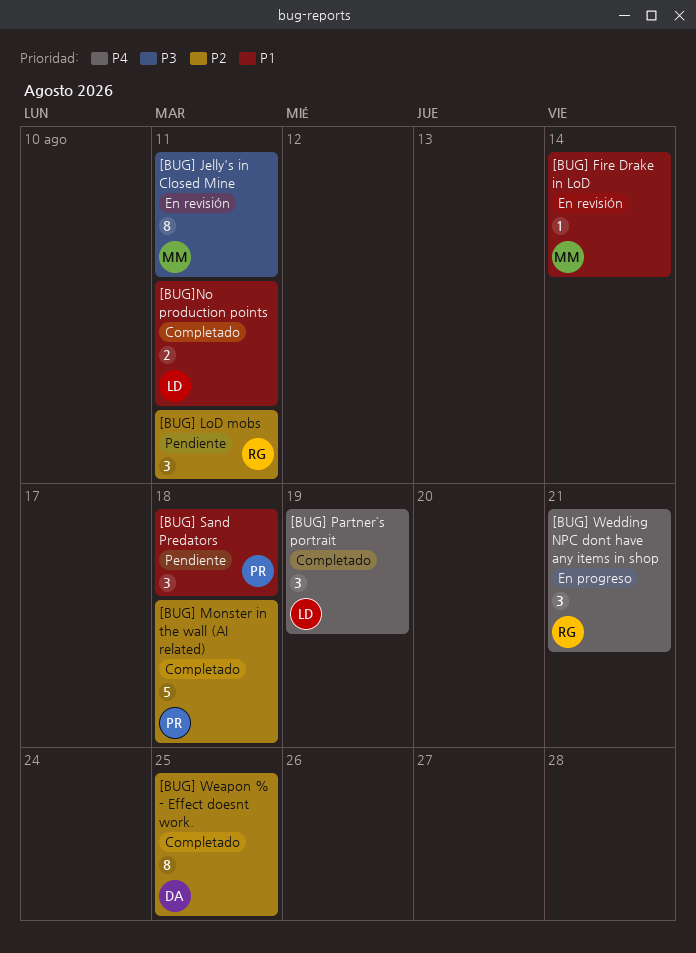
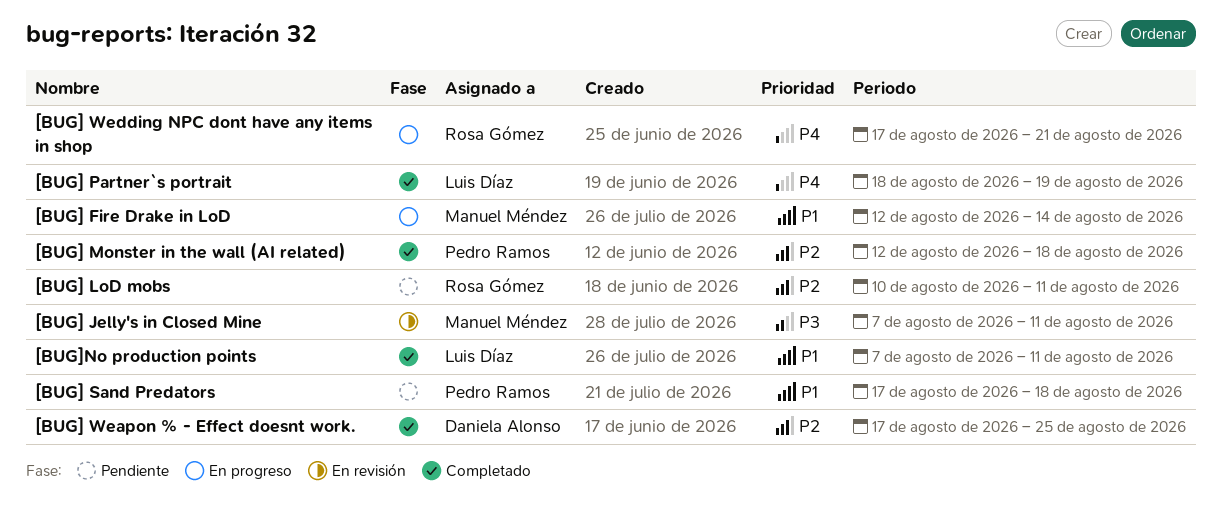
[BUG] Fire Drake in LoD, status: En revisión -> En progreso

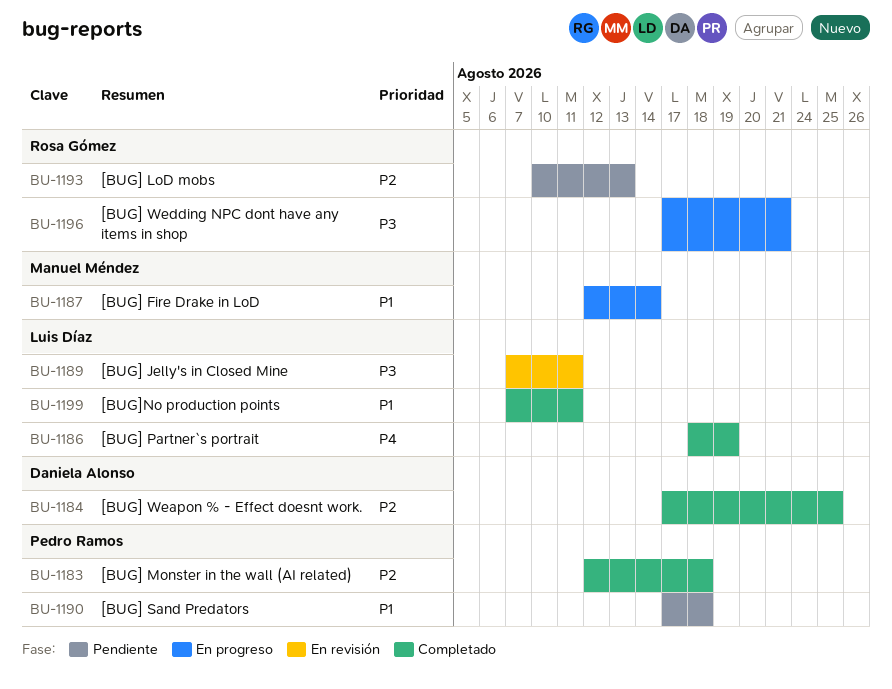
[BUG] Jelly's in Closed Mine, owner: Manuel Méndez -> Luis Díaz
[BUG] LoD mobs, due: Aug 11 -> Aug 13
[BUG] Wedding NPC dont have any items in shop, priority: P4 -> P3

